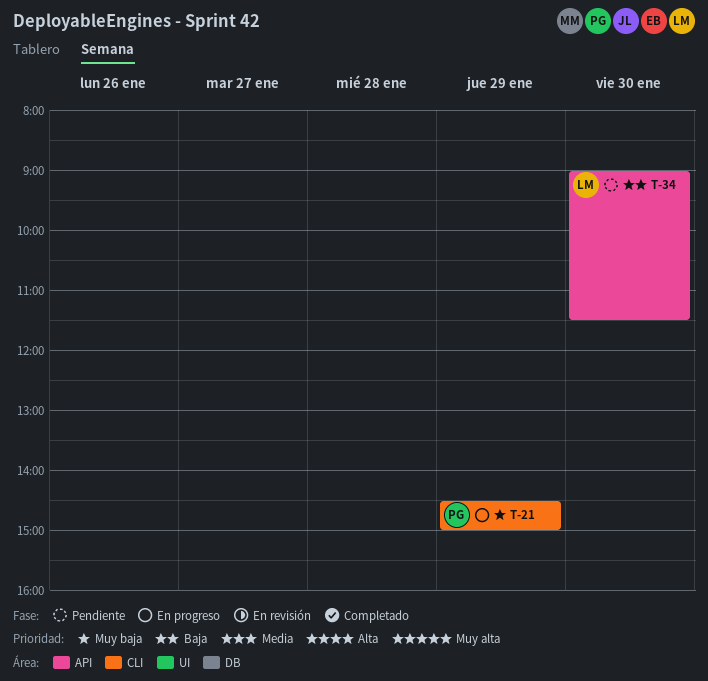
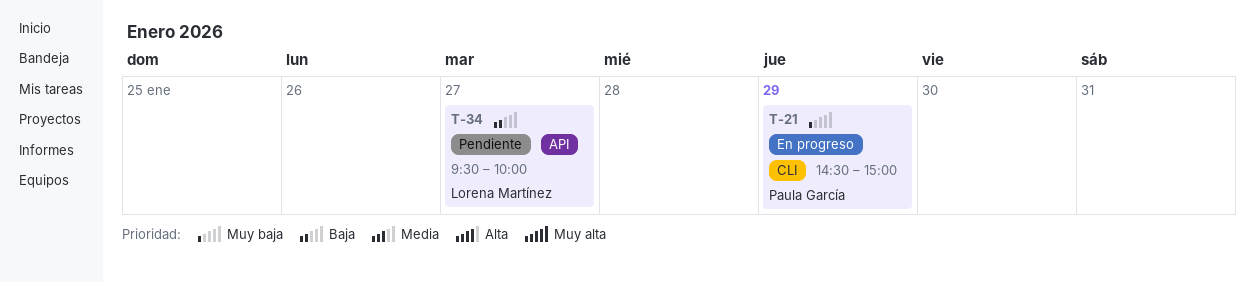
T-34, day: Jan 30 -> Jan 27
T-34, begins: 09:00 -> 09:30
T-34, ends: 11:30 -> 10:00

